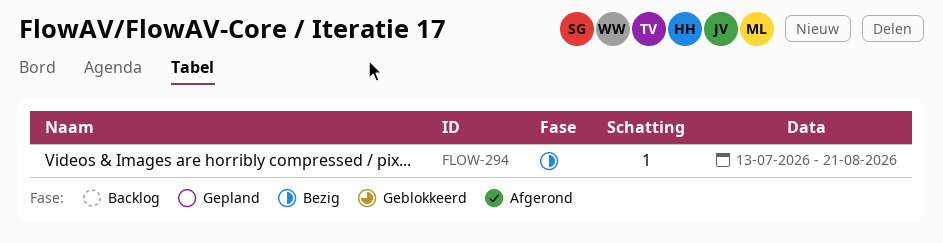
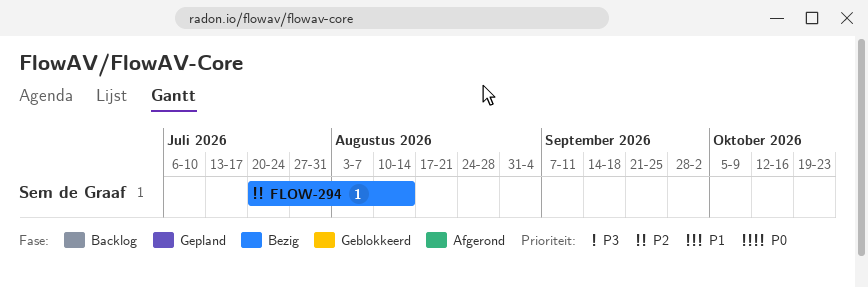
FLOW-294, start: Jul 13 -> Jul 20
FLOW-294, due: Aug 21 -> Aug 14

